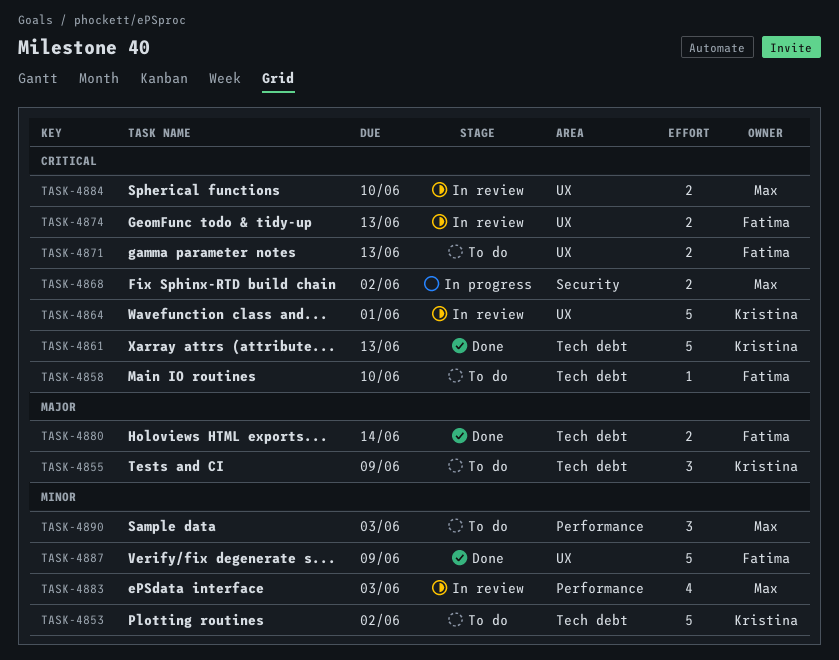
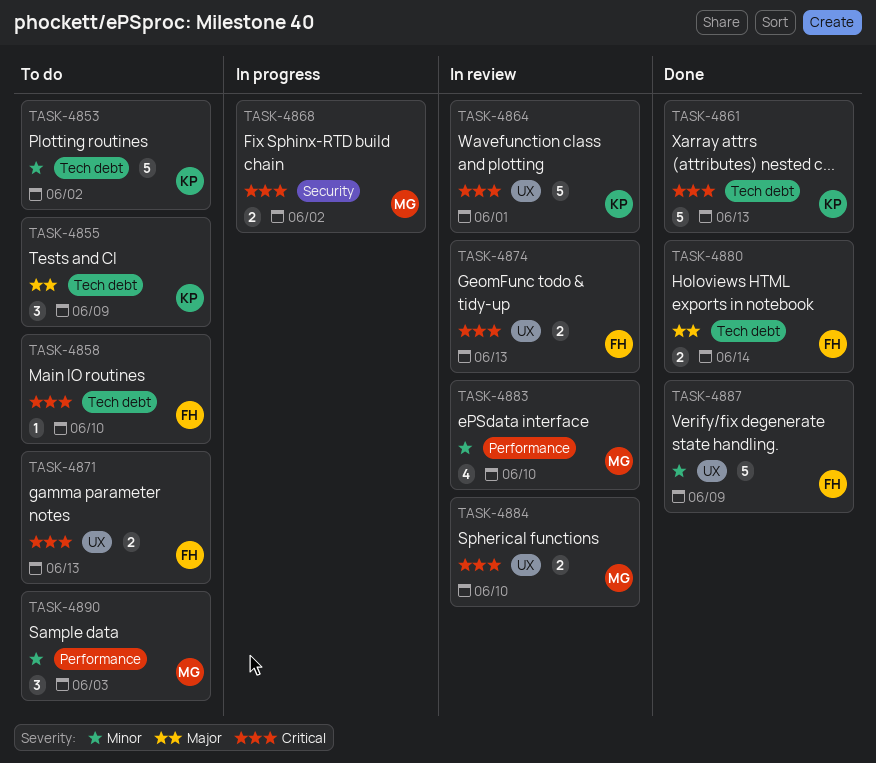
TASK-4883, due: Jun 3 -> Jun 10

